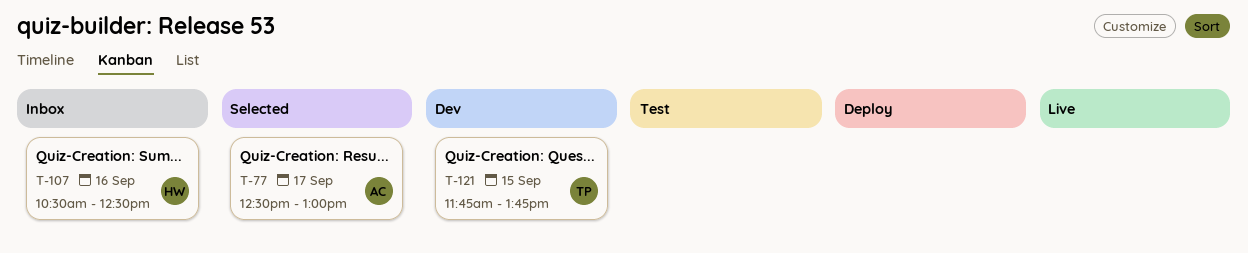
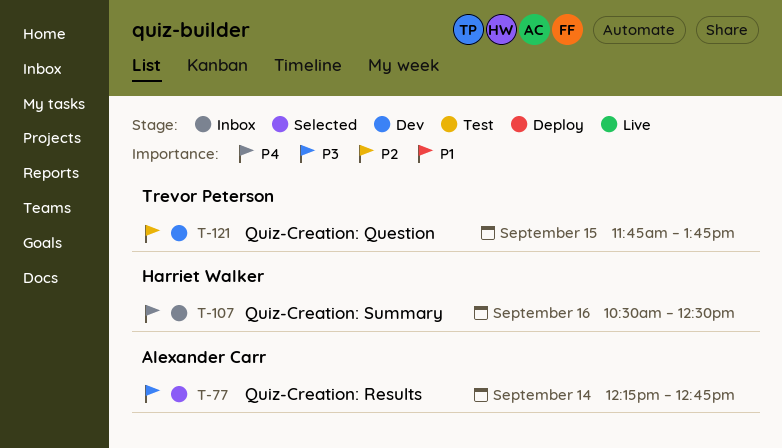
T-77, day: Sep 17 -> Sep 14
T-77, begins: 12:30 -> 12:15
T-77, ends: 13:00 -> 12:45

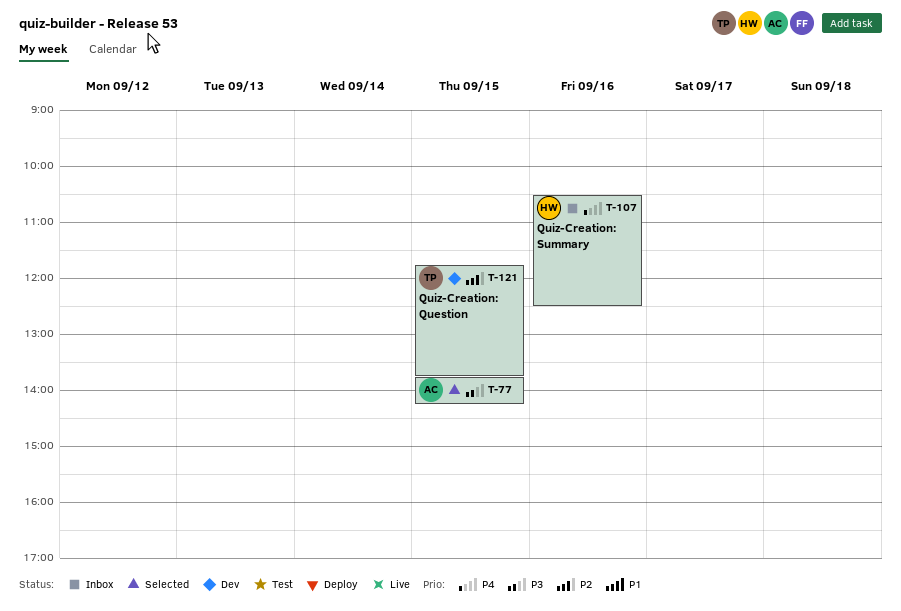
T-77, day: Sep 14 -> Sep 15
T-77, begins: 12:15 -> 13:45
T-77, ends: 12:45 -> 14:15

